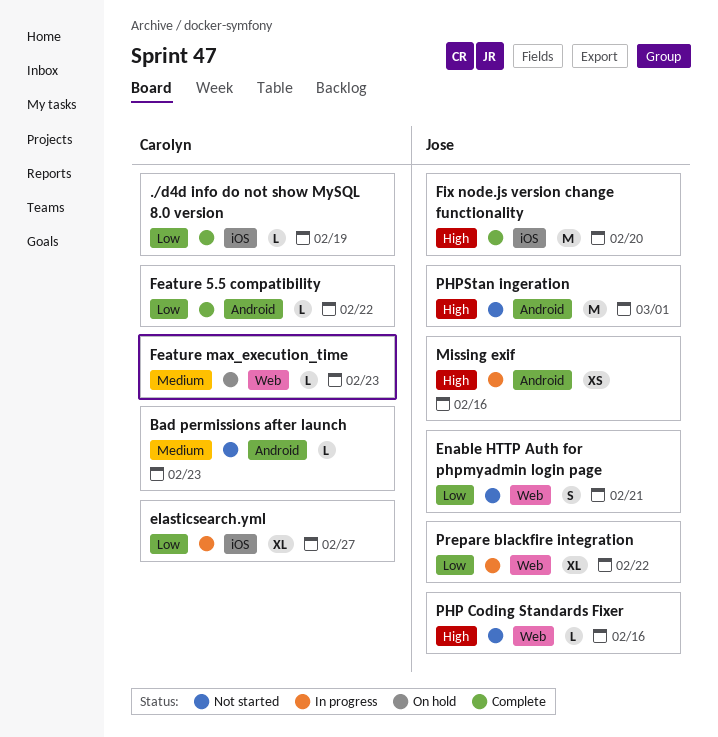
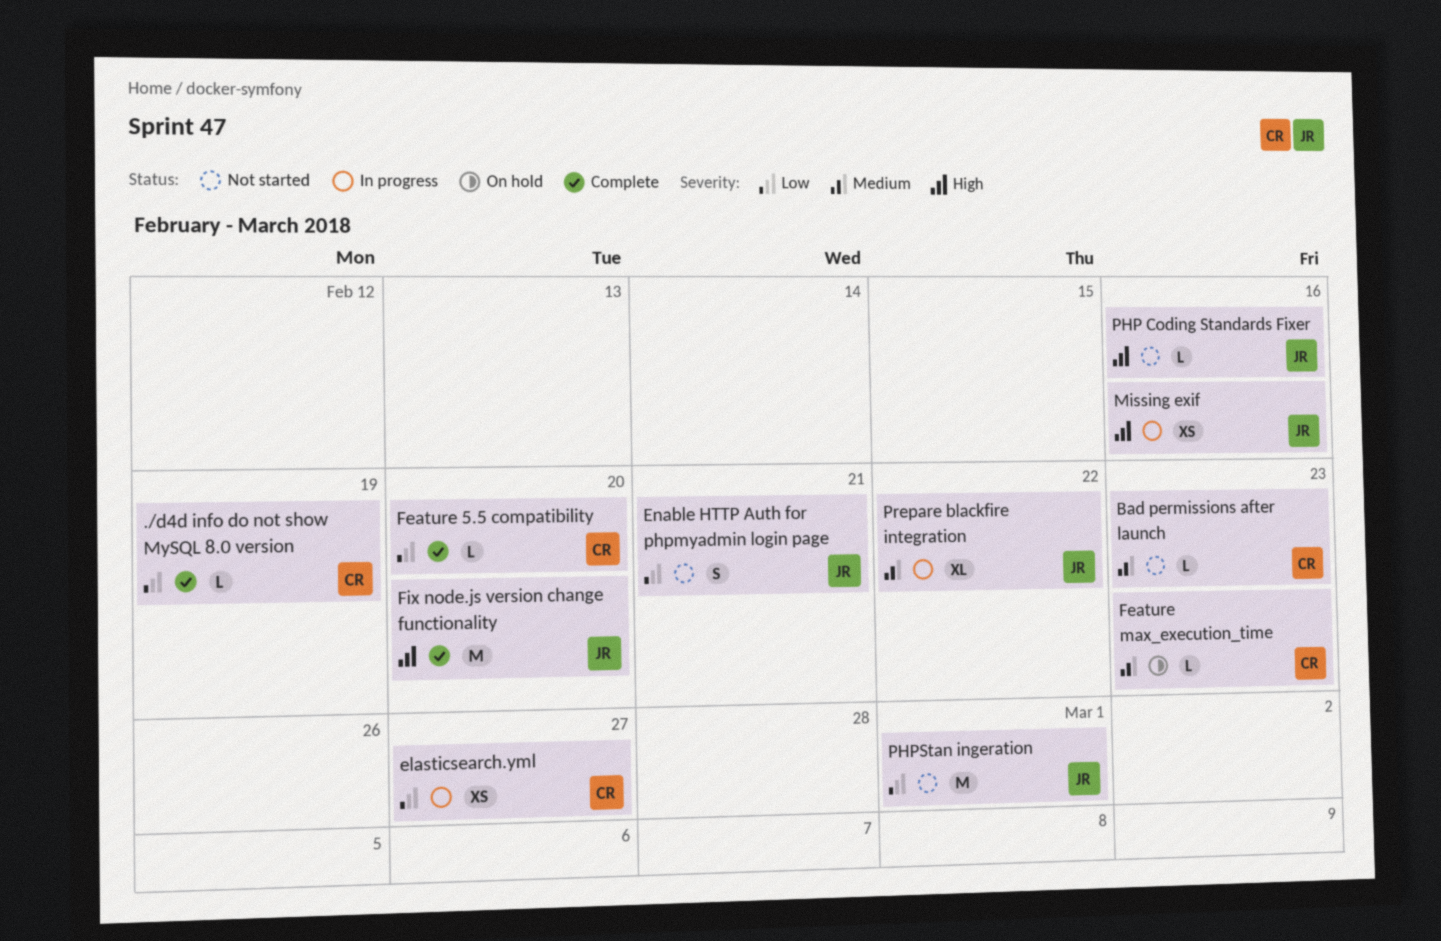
elasticsearch.yml, estimate: XL -> XS
Feature 5.5 compatibility, due: Feb 22 -> Feb 20
PHPStan ingeration, priority: High -> Low
Prepare blackfire integration, priority: Low -> Medium

